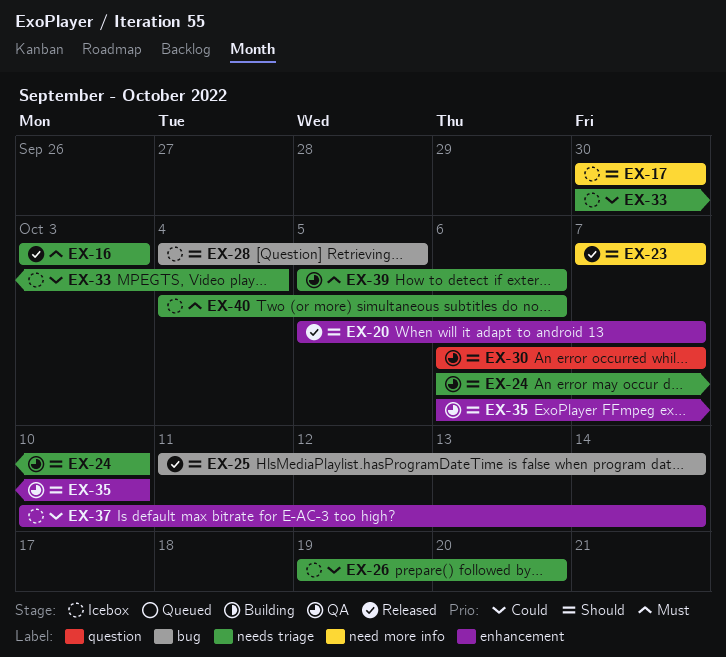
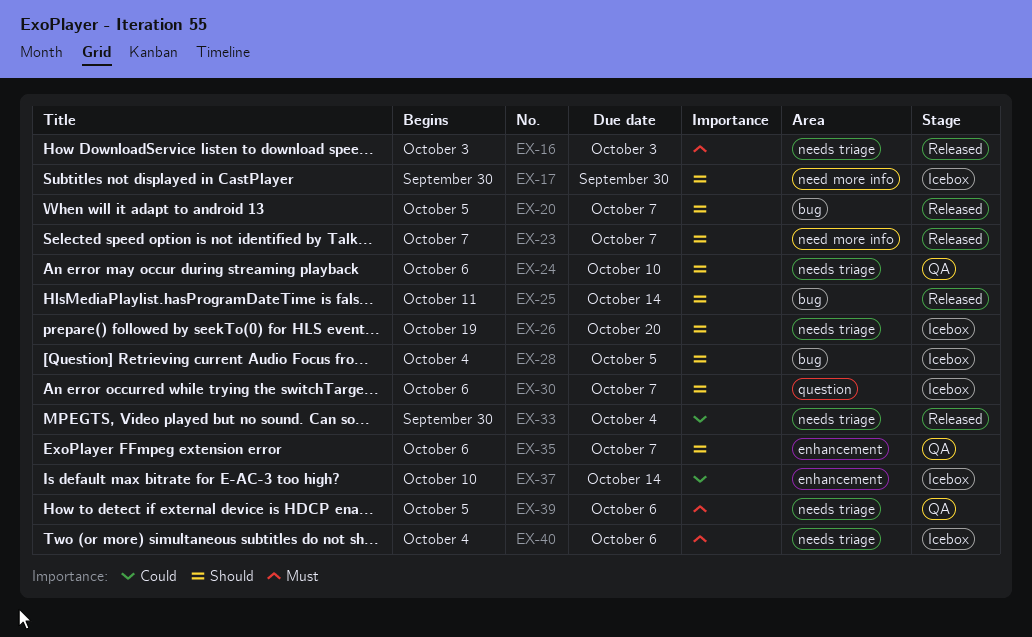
EX-20, label: enhancement -> bug
EX-26, priority: Could -> Should
EX-30, status: QA -> Icebox
EX-33, status: Icebox -> Released
EX-35, due: Oct 10 -> Oct 7

